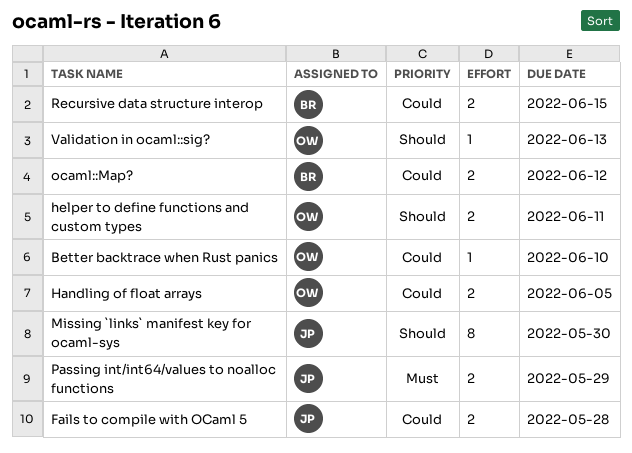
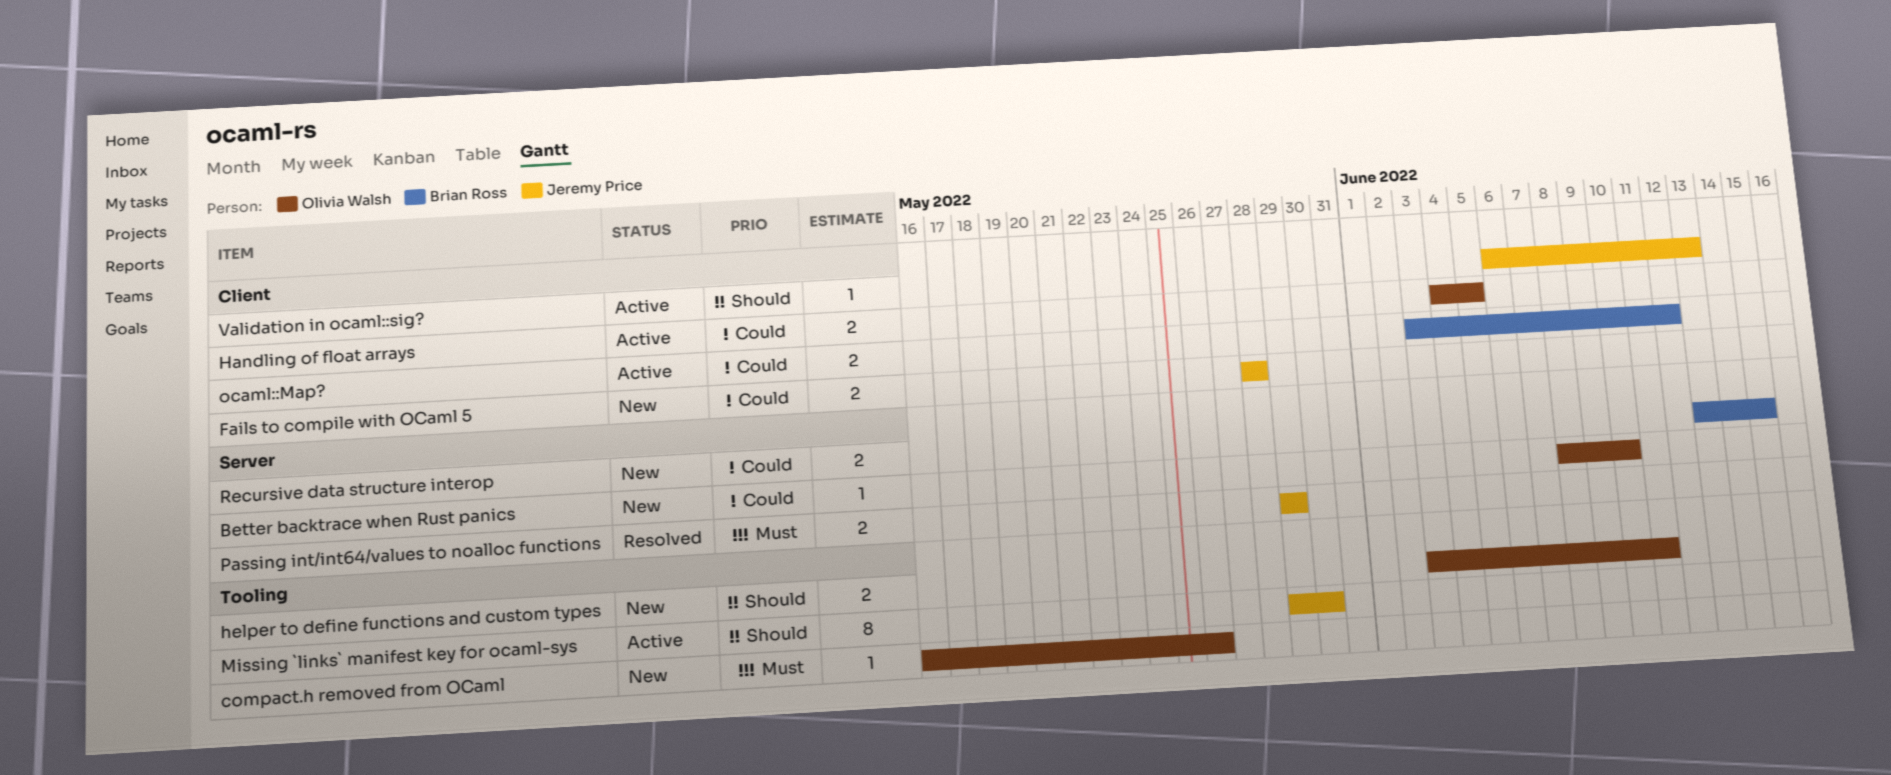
compact.h removed from OCaml: none -> present
Validation in ocaml::sig?, owner: Olivia Walsh -> Jeremy Price

